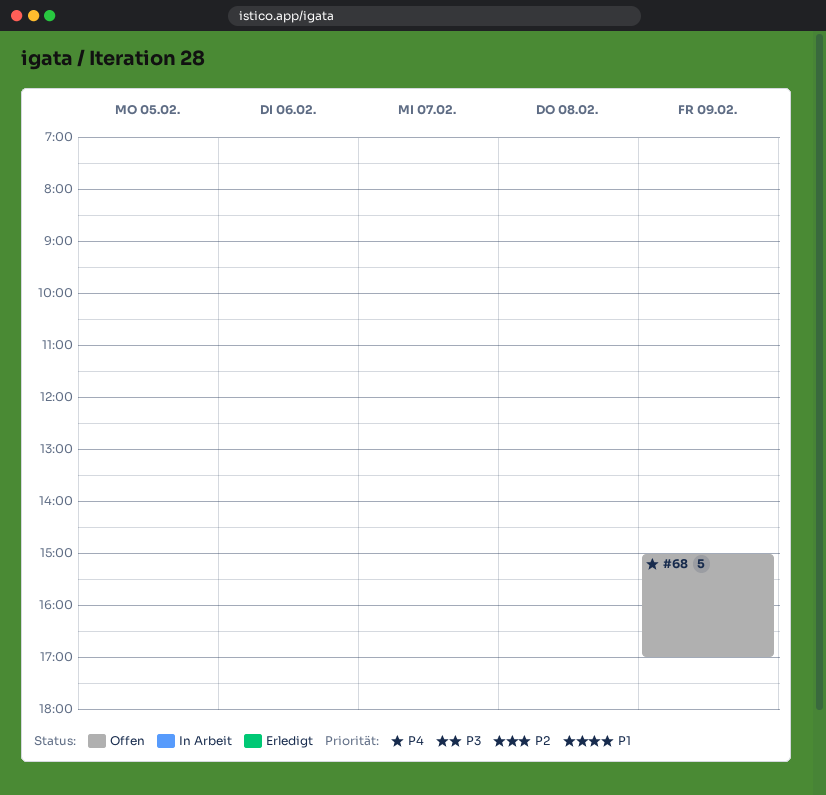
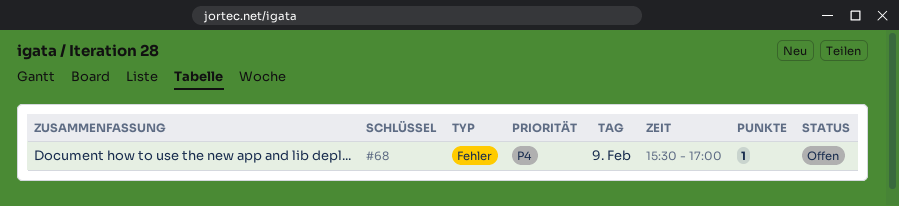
#68, estimate: 5 -> 1
#68, begins: 15:00 -> 15:30

